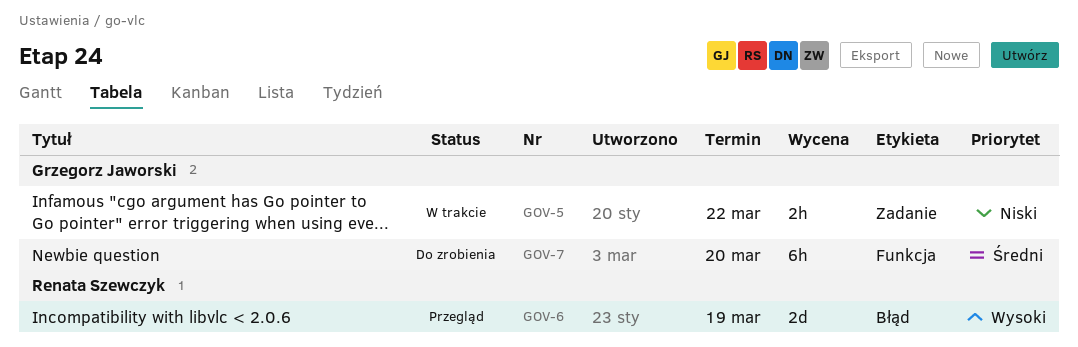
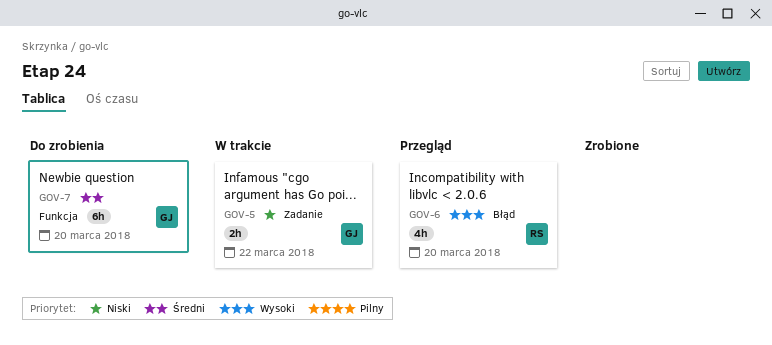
GOV-6, estimate: 2d -> 4h
GOV-6, due: Mar 19 -> Mar 20

